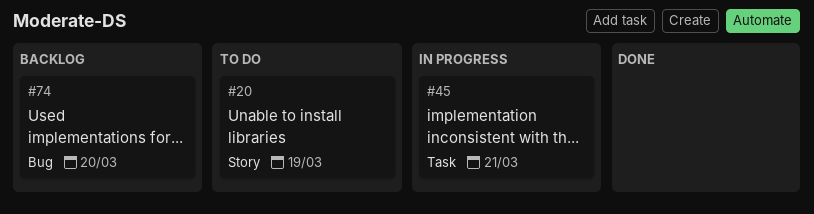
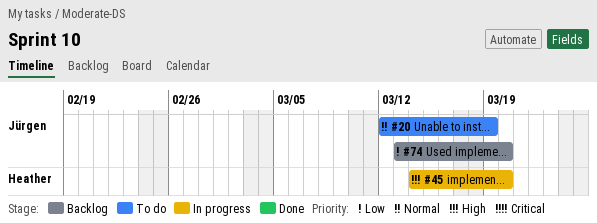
#45, due: Mar 21 -> Mar 20

